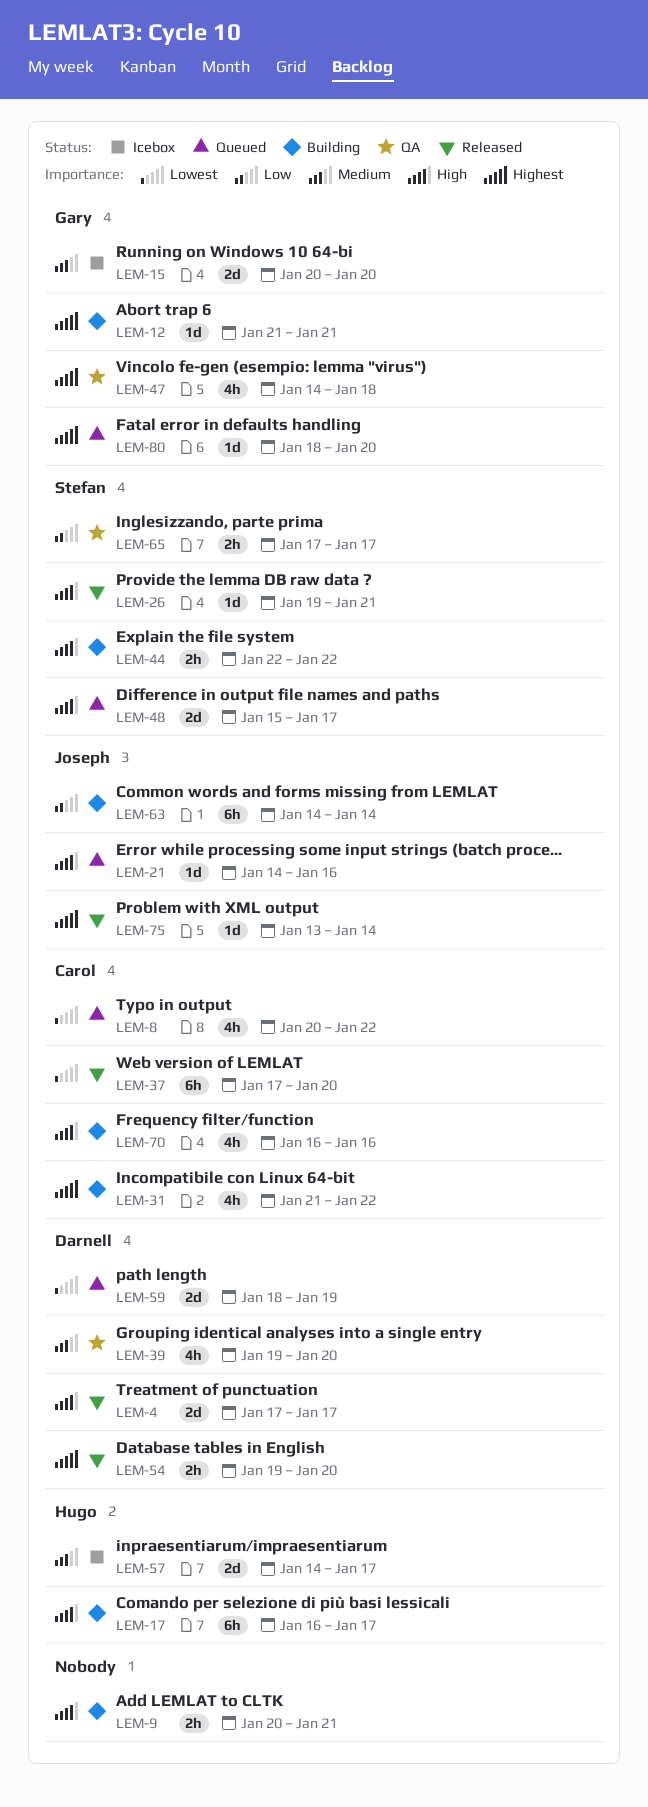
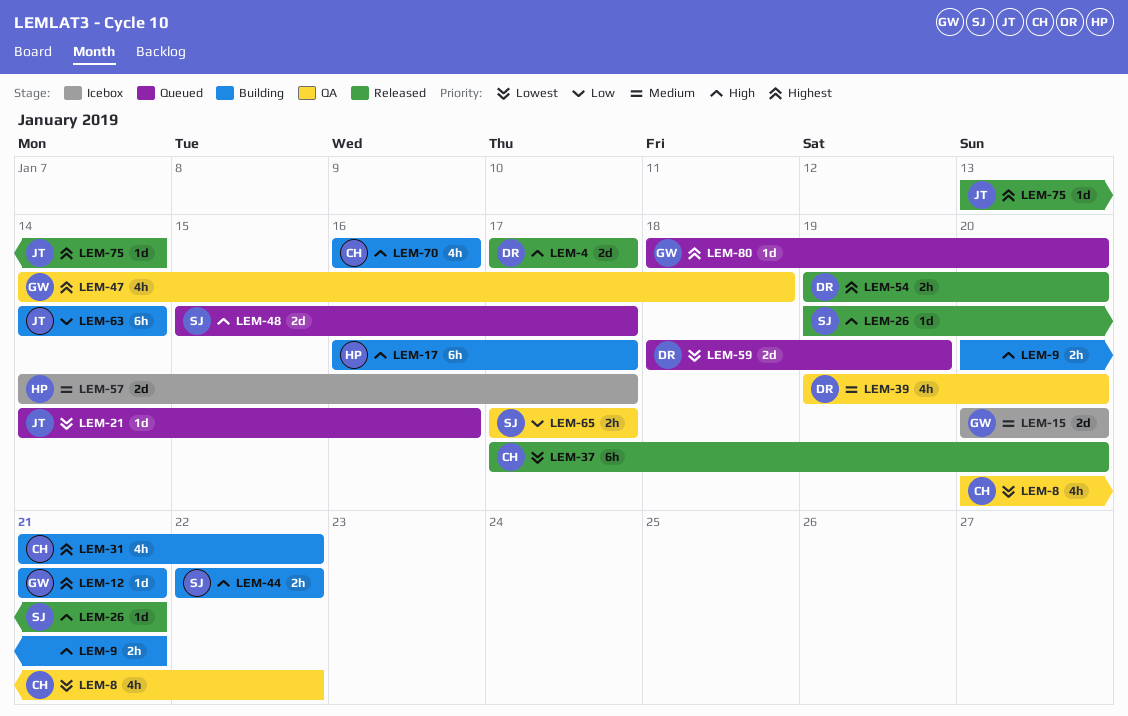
LEM-8, status: Queued -> QA
LEM-21, priority: High -> Lowest

